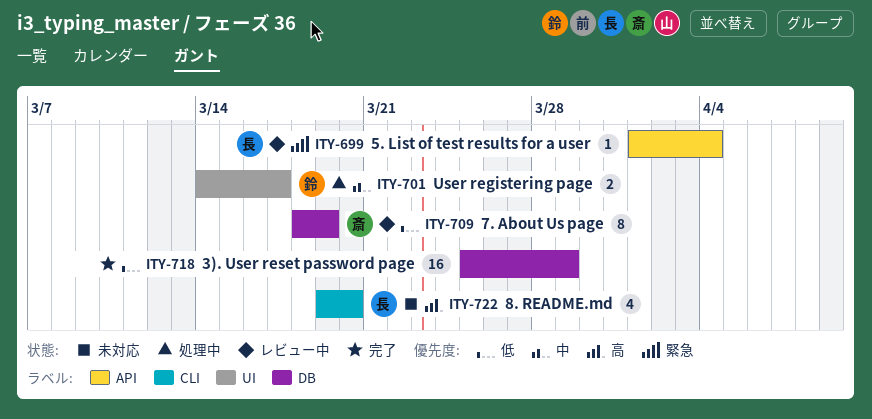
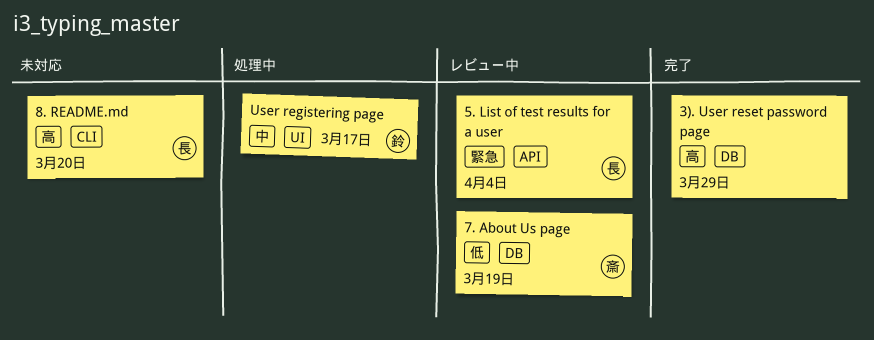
3). User reset password page, priority: 低 -> 高

